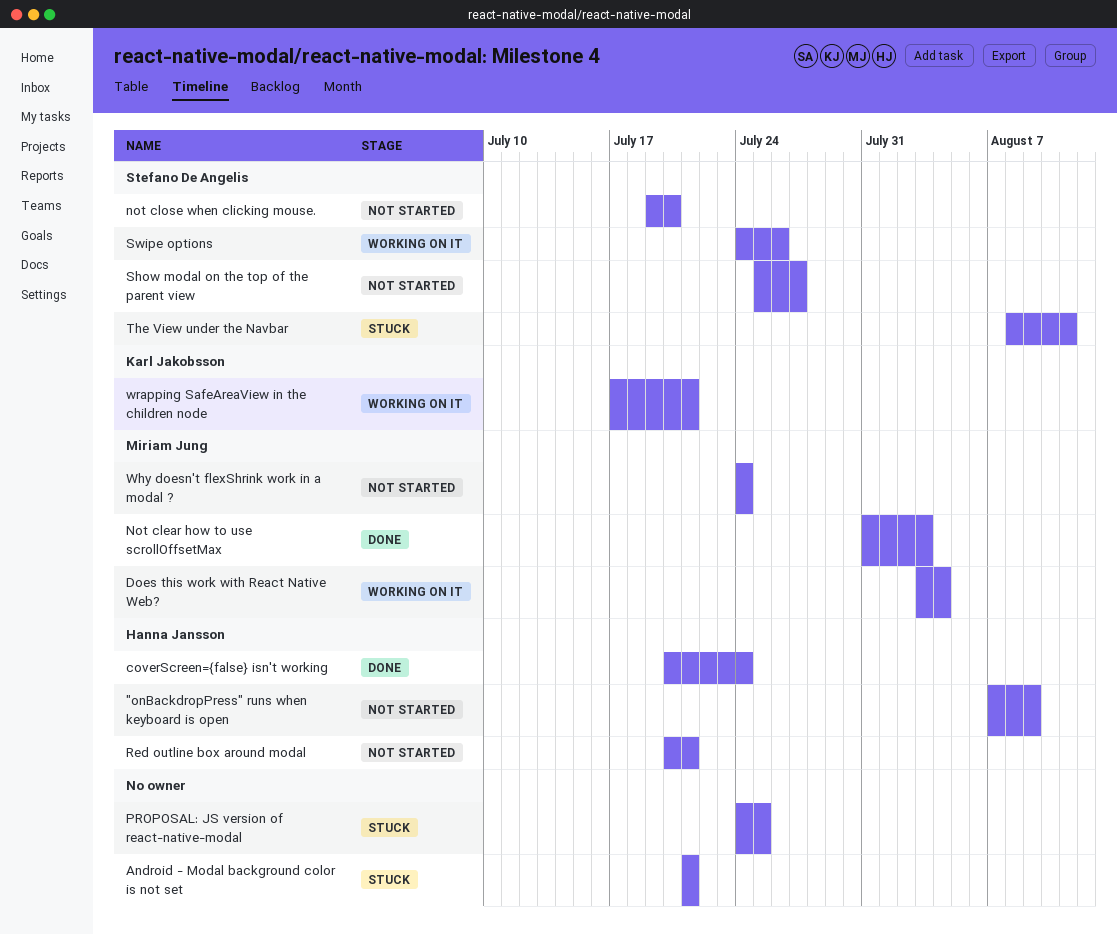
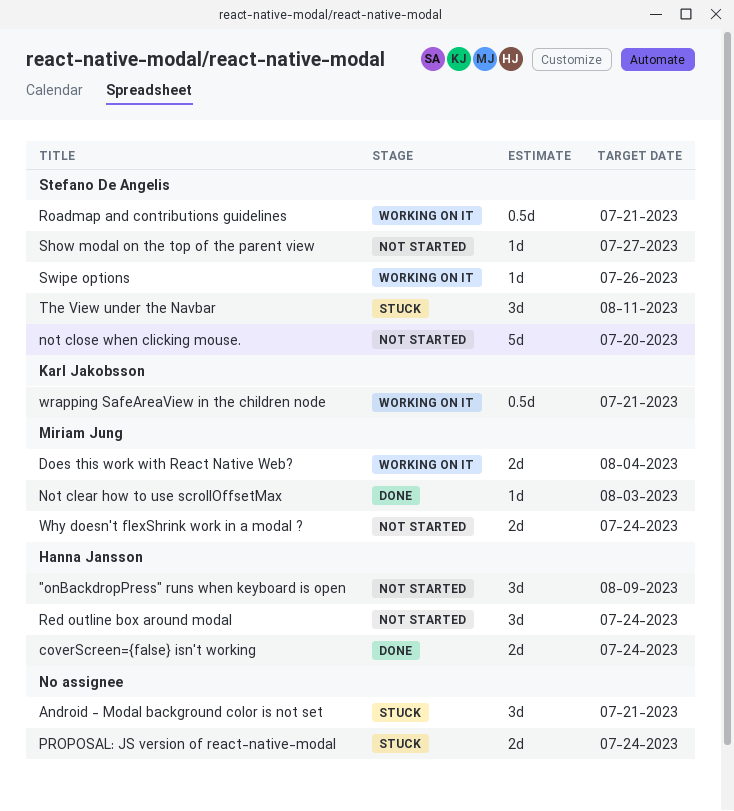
PROPOSAL: JS version of react-native-modal, due: Jul 25 -> Jul 24
Red outline box around modal, due: Jul 21 -> Jul 24
Roadmap and contributions guidelines: none -> present

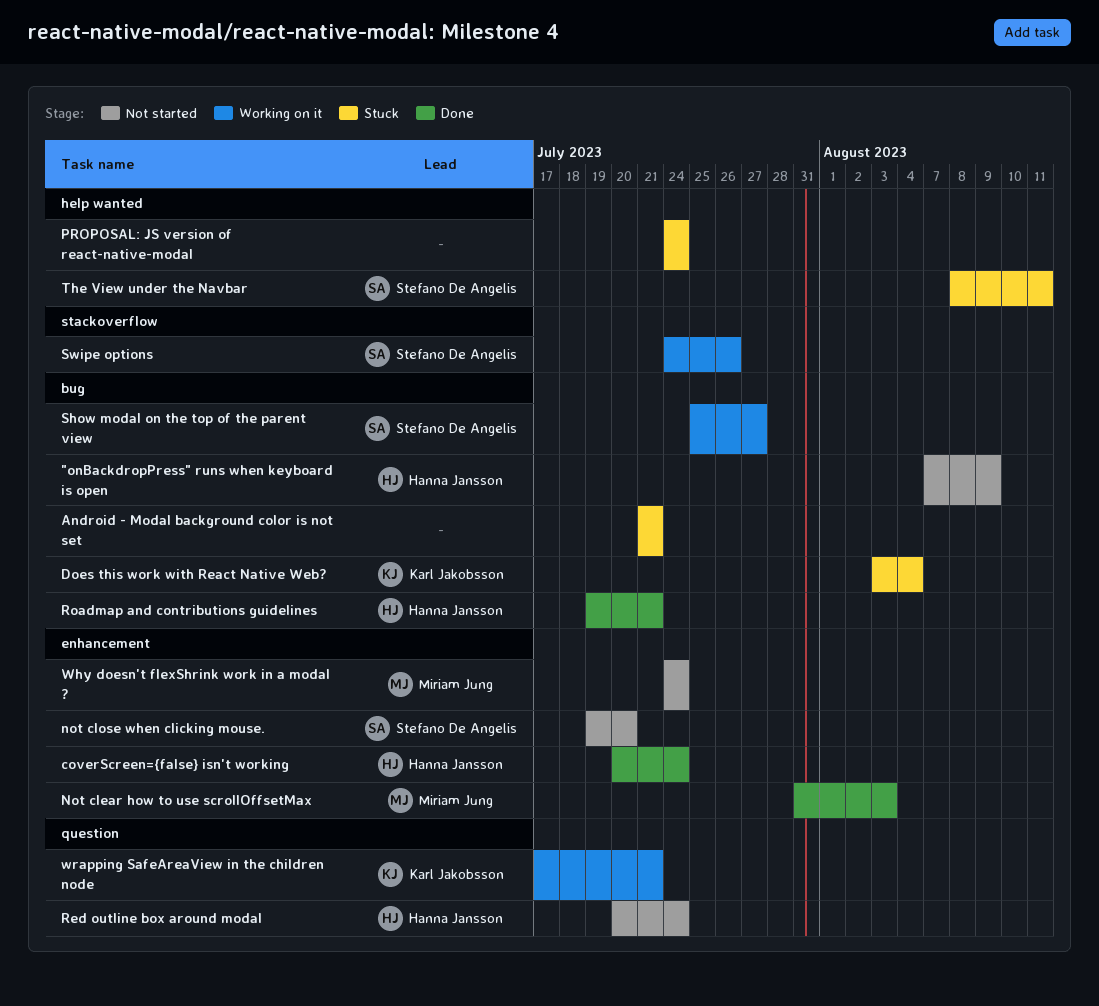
Does this work with React Native Web?, status: Working on it -> Stuck
Does this work with React Native Web?, owner: Miriam Jung -> Karl Jakobsson
Roadmap and contributions guidelines, status: Working on it -> Done
Roadmap and contributions guidelines, owner: Stefano De Angelis -> Hanna Jansson
Show modal on the top of the parent view, status: Not started -> Working on it

